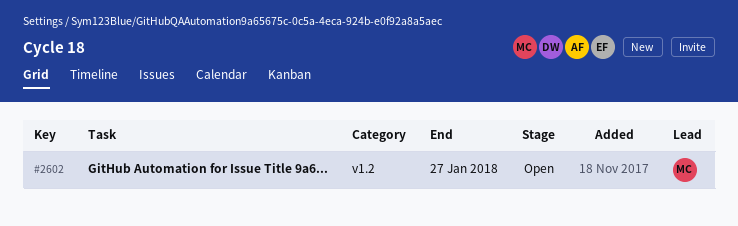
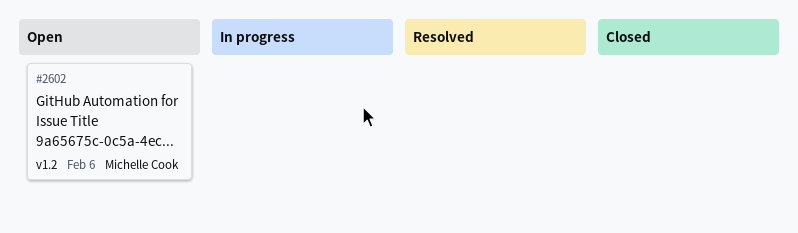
#2602, due: Jan 27 -> Feb 6

